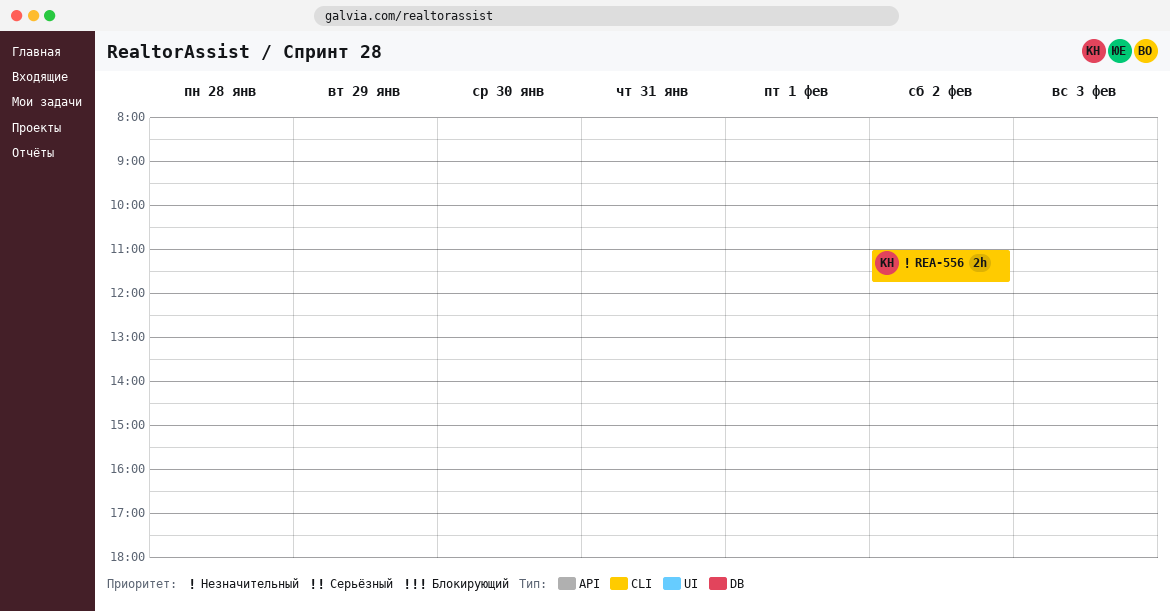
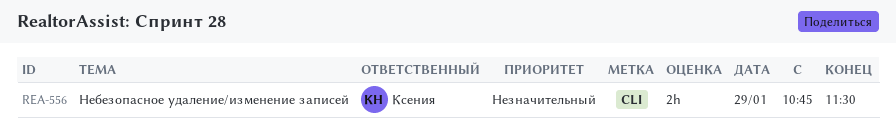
REA-556, day: Feb 2 -> Jan 29
REA-556, begins: 11:00 -> 10:45
REA-556, ends: 11:45 -> 11:30

